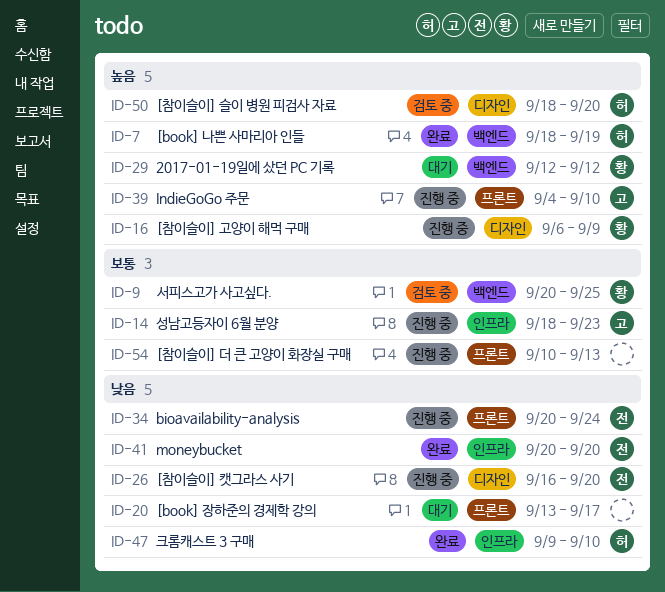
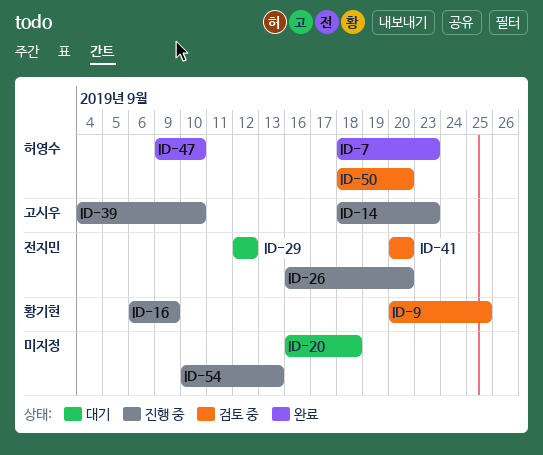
ID-7, due: Sep 19 -> Sep 23
ID-20, start: Sep 13 -> Sep 16
ID-20, due: Sep 17 -> Sep 18
ID-29, owner: 황기현 -> 전지민
ID-34: present -> none
ID-41, status: 완료 -> 검토 중

